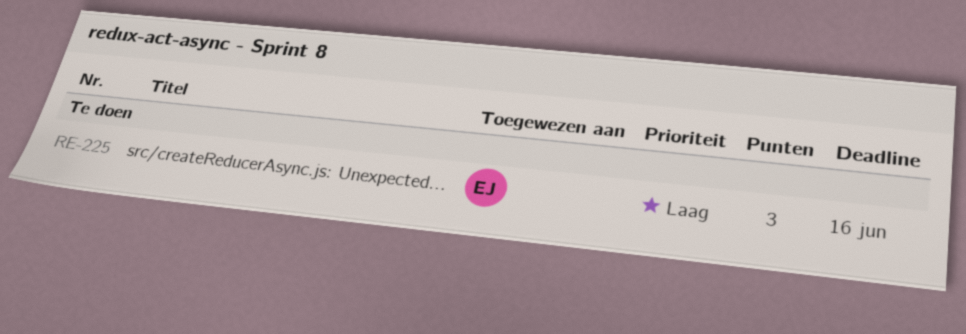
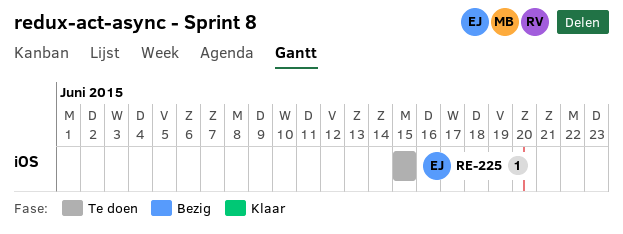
RE-225, estimate: 3 -> 1
RE-225, due: Jun 16 -> Jun 15

